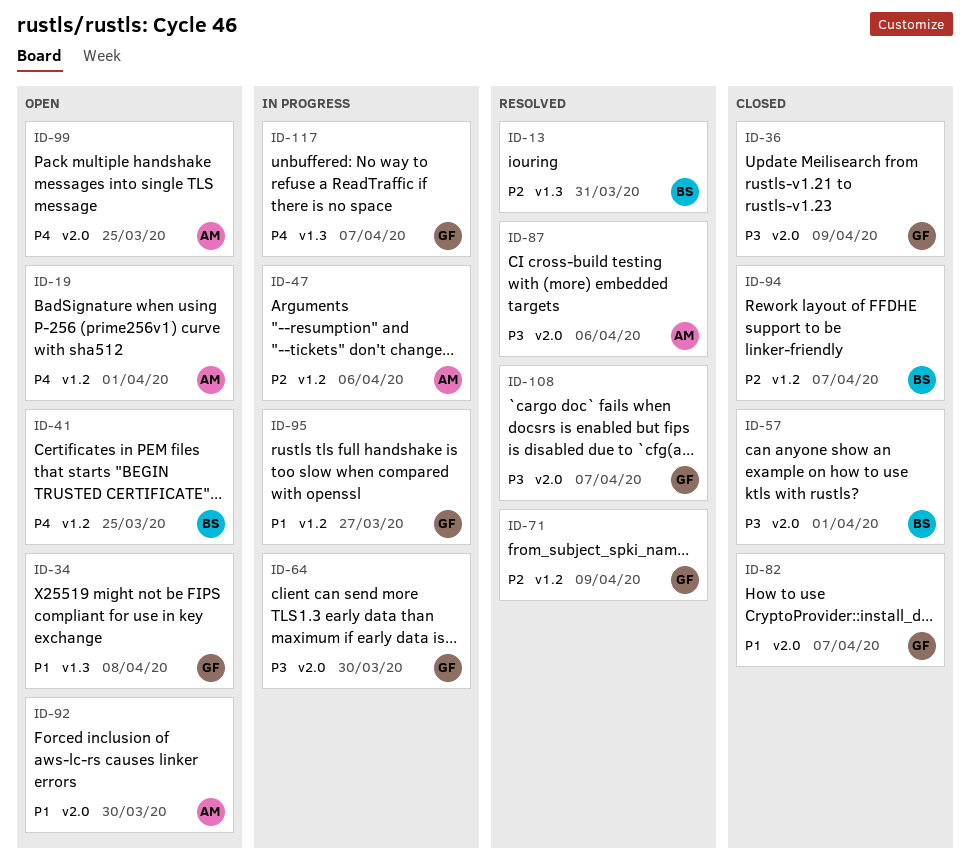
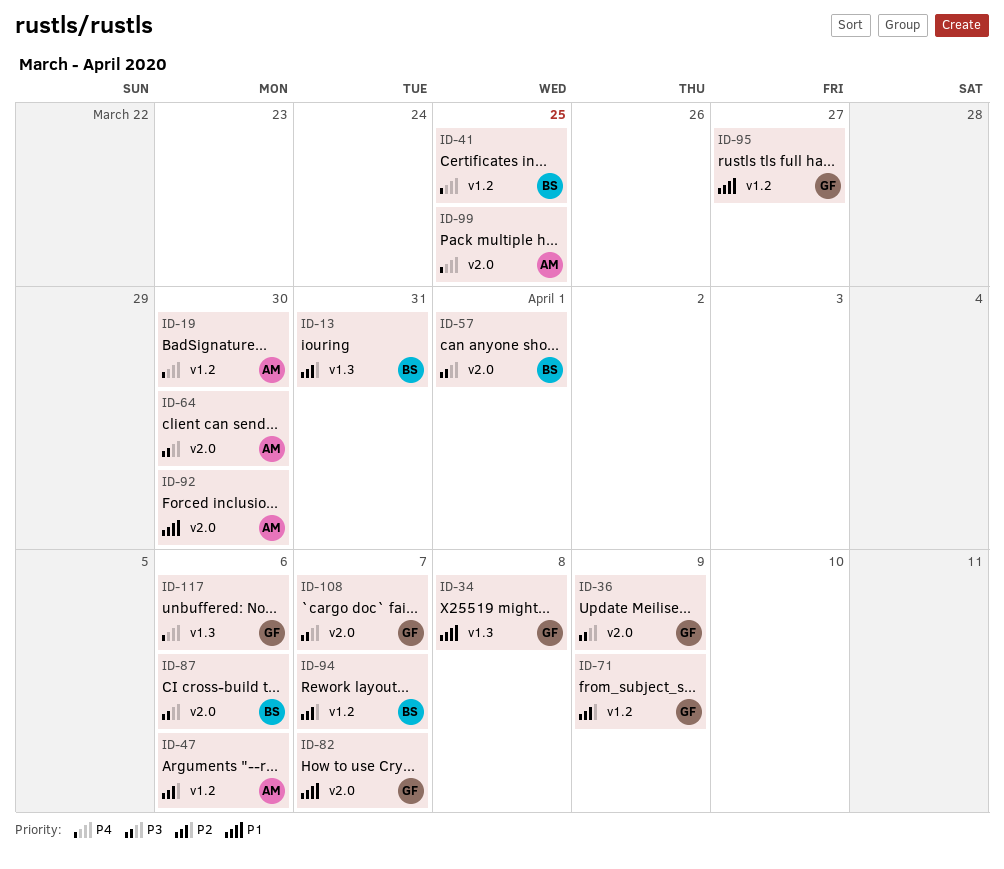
ID-19, due: Apr 1 -> Mar 30
ID-64, owner: GF -> AM
ID-87, owner: AM -> BS
ID-117, due: Apr 7 -> Apr 6

